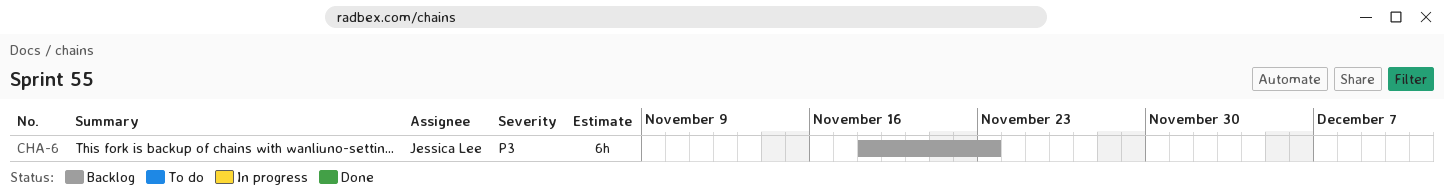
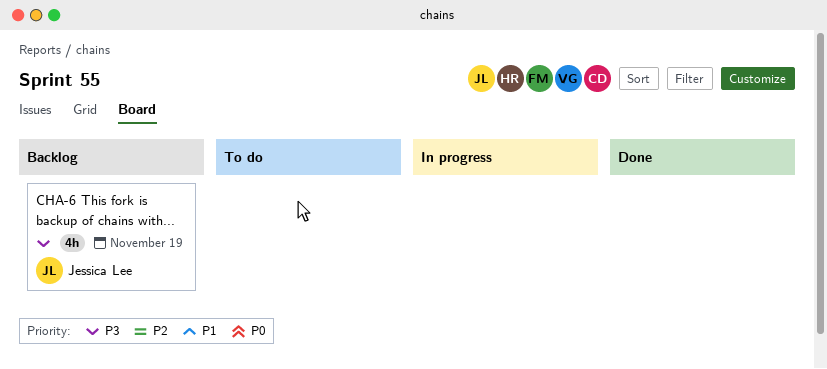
CHA-6, estimate: 6h -> 4h
CHA-6, due: Nov 23 -> Nov 19

